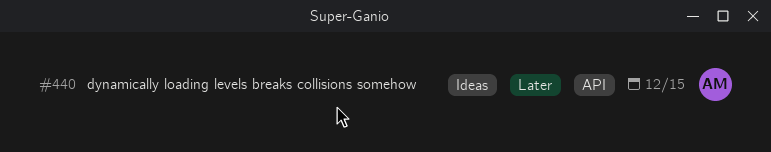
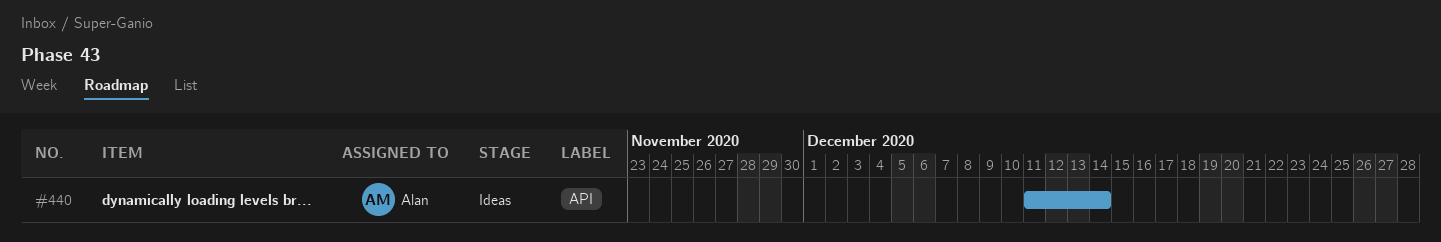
#440, due: Dec 15 -> Dec 14

